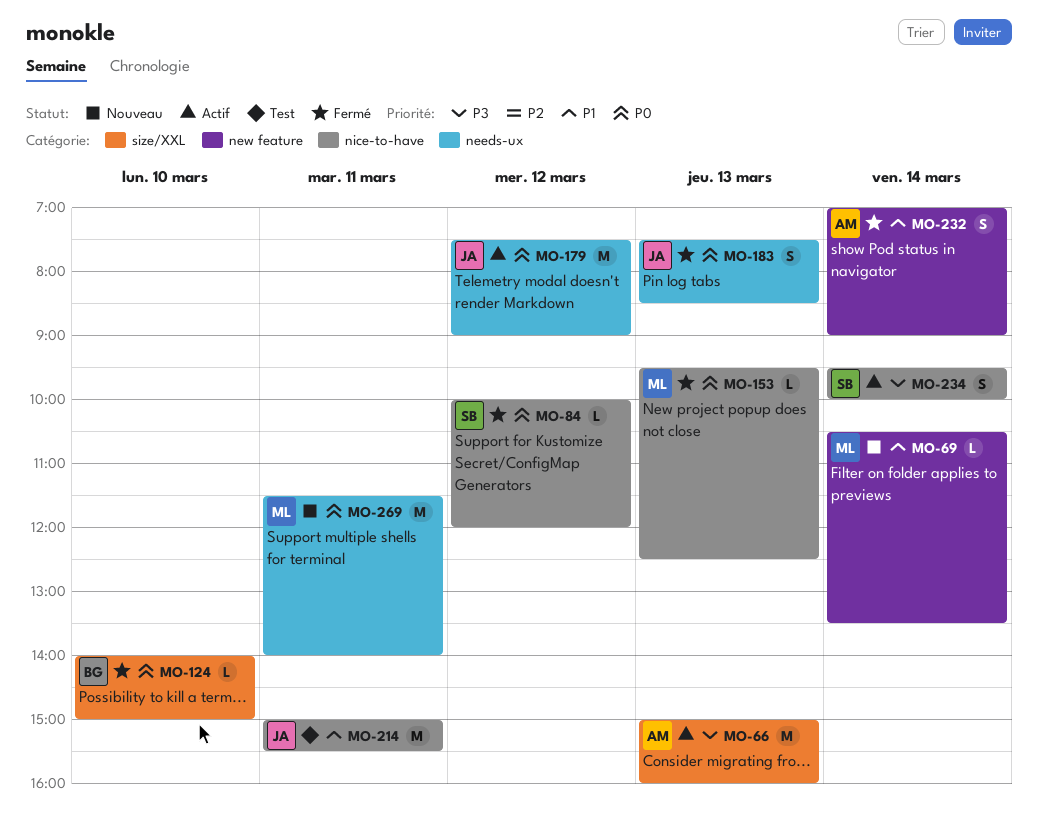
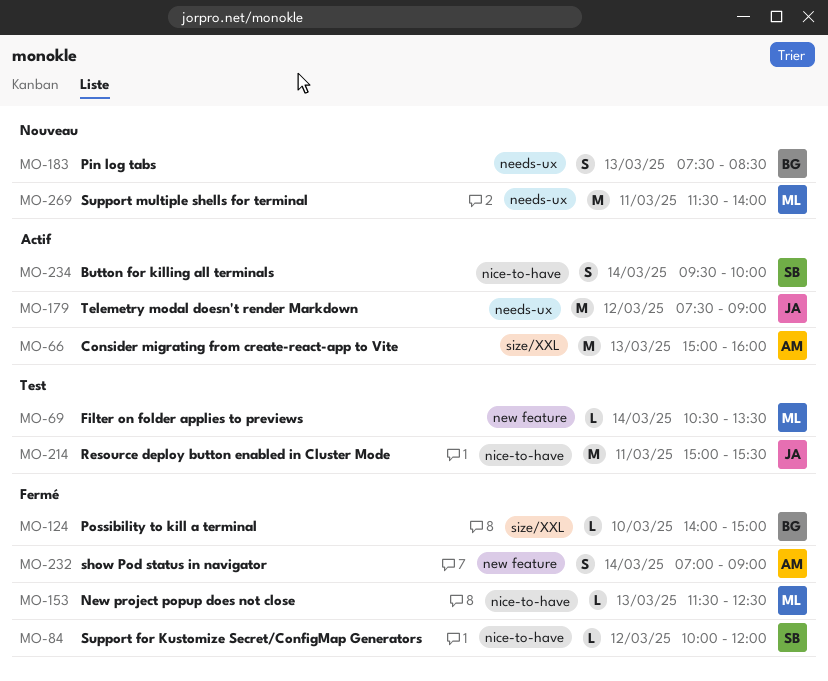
MO-69, status: Nouveau -> Test
MO-153, begins: 09:30 -> 11:30
MO-183, status: Fermé -> Nouveau
MO-183, owner: JA -> BG

